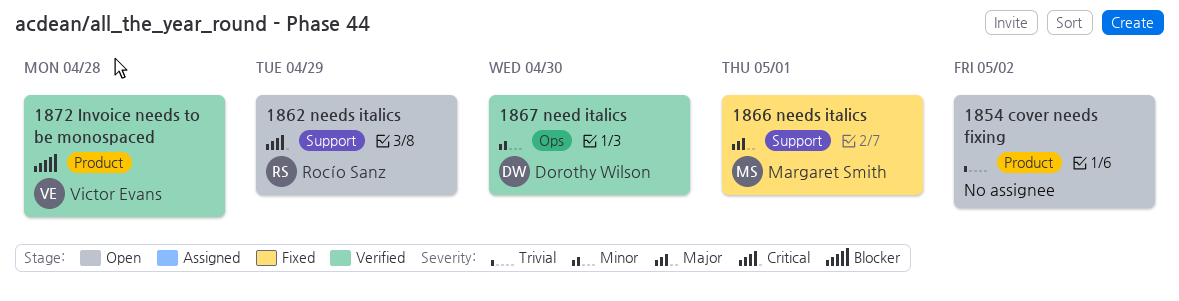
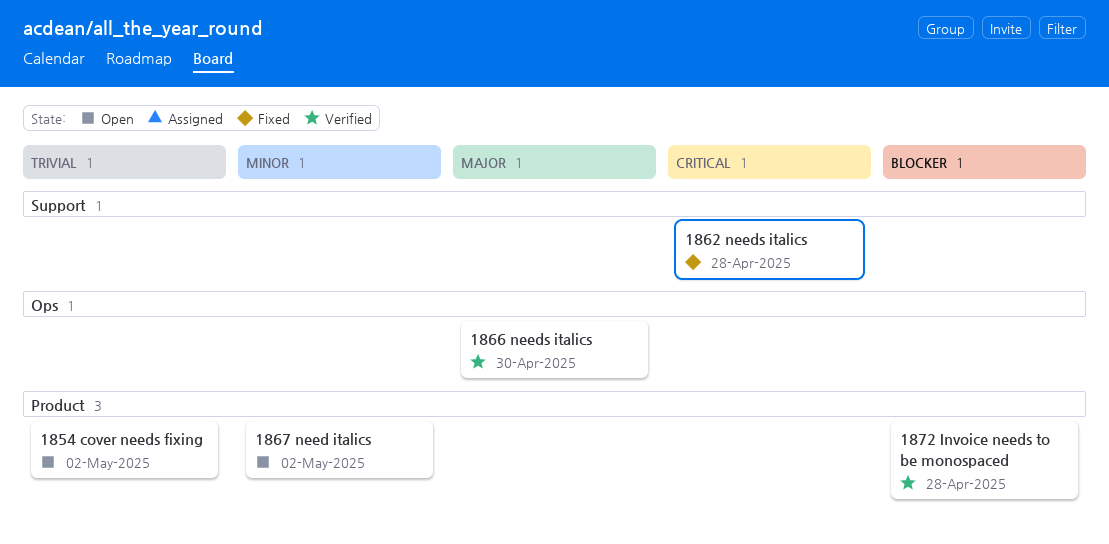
1862 needs italics, status: Open -> Fixed
1862 needs italics, due: Apr 29 -> Apr 28
1866 needs italics, status: Fixed -> Verified
1866 needs italics, label: Support -> Ops
1866 needs italics, due: May 1 -> Apr 30
1867 need italics, status: Verified -> Open
1867 need italics, label: Ops -> Product
1867 need italics, due: Apr 30 -> May 2

